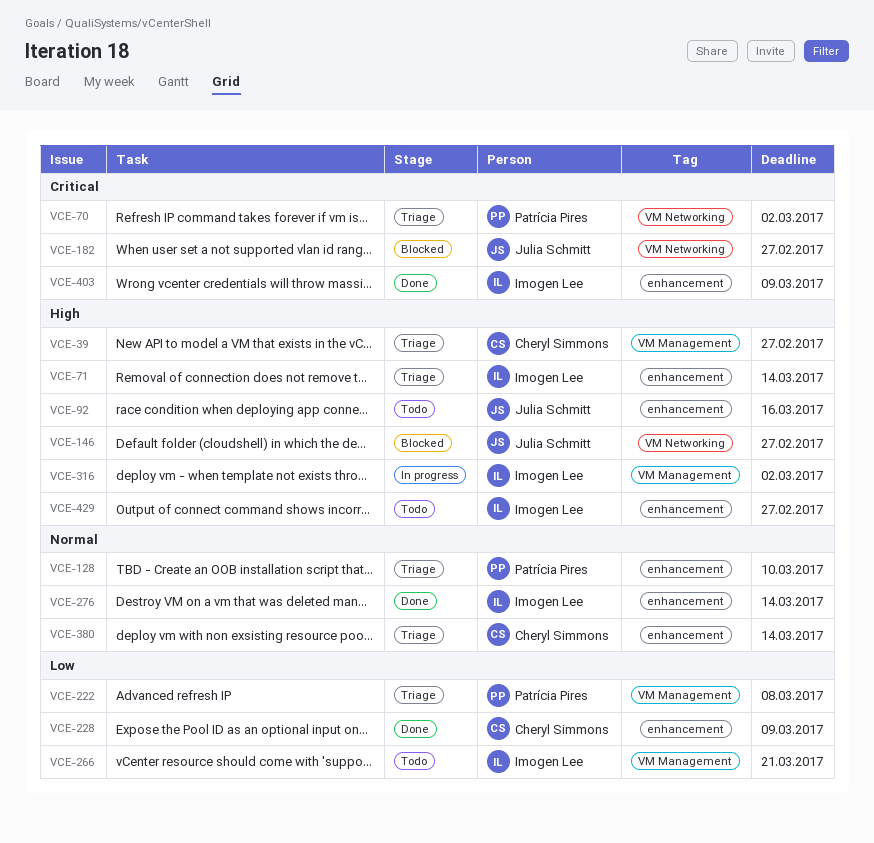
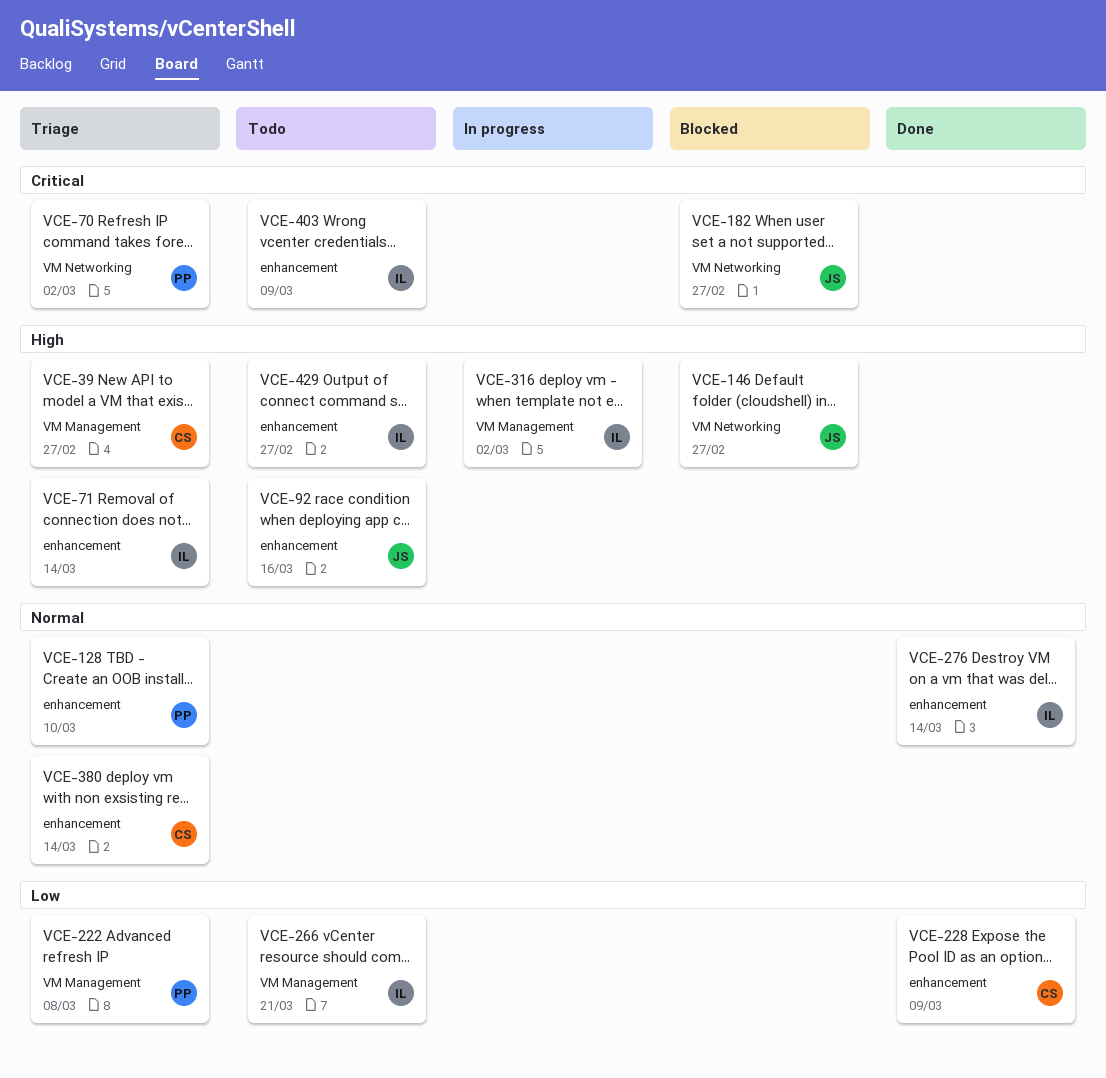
VCE-403, status: Done -> Todo

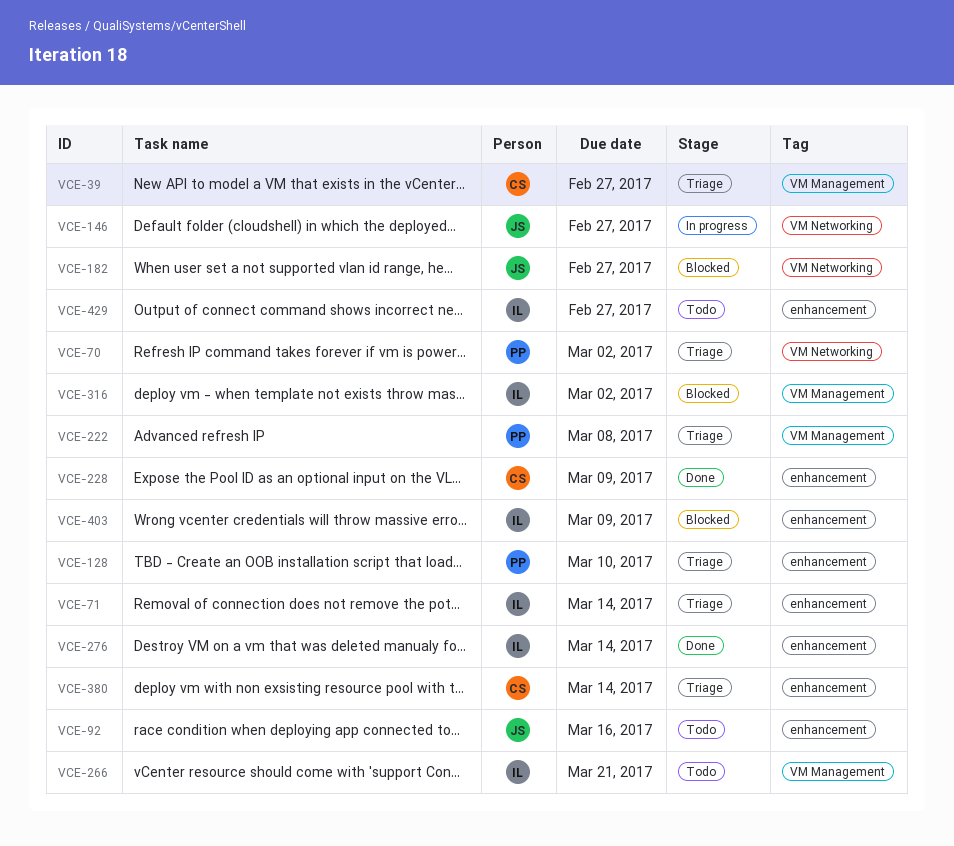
VCE-146, status: Blocked -> In progress
VCE-316, status: In progress -> Blocked
VCE-403, status: Todo -> Blocked

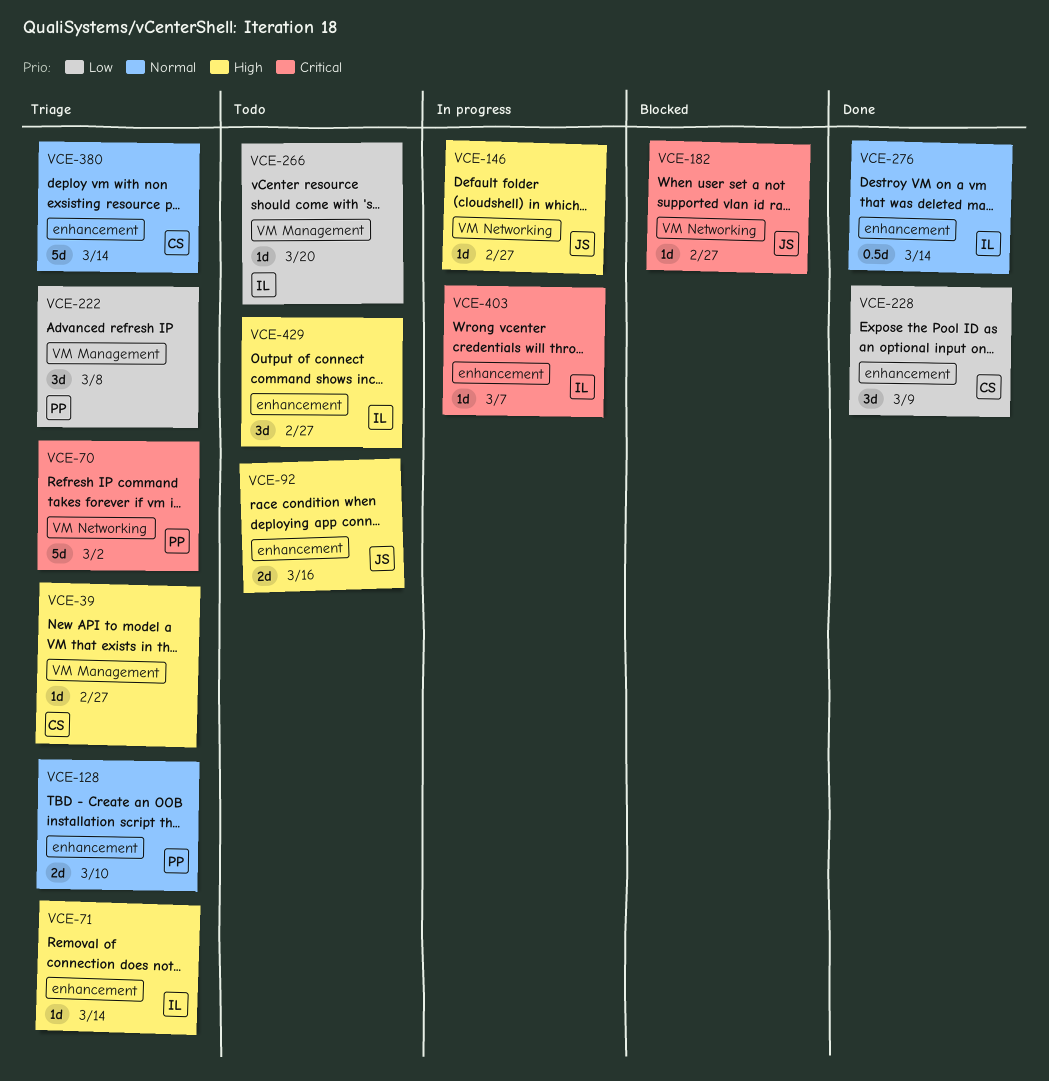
VCE-266, due: Mar 21 -> Mar 20
VCE-316: present -> none
VCE-403, status: Blocked -> In progress
VCE-403, due: Mar 9 -> Mar 7

